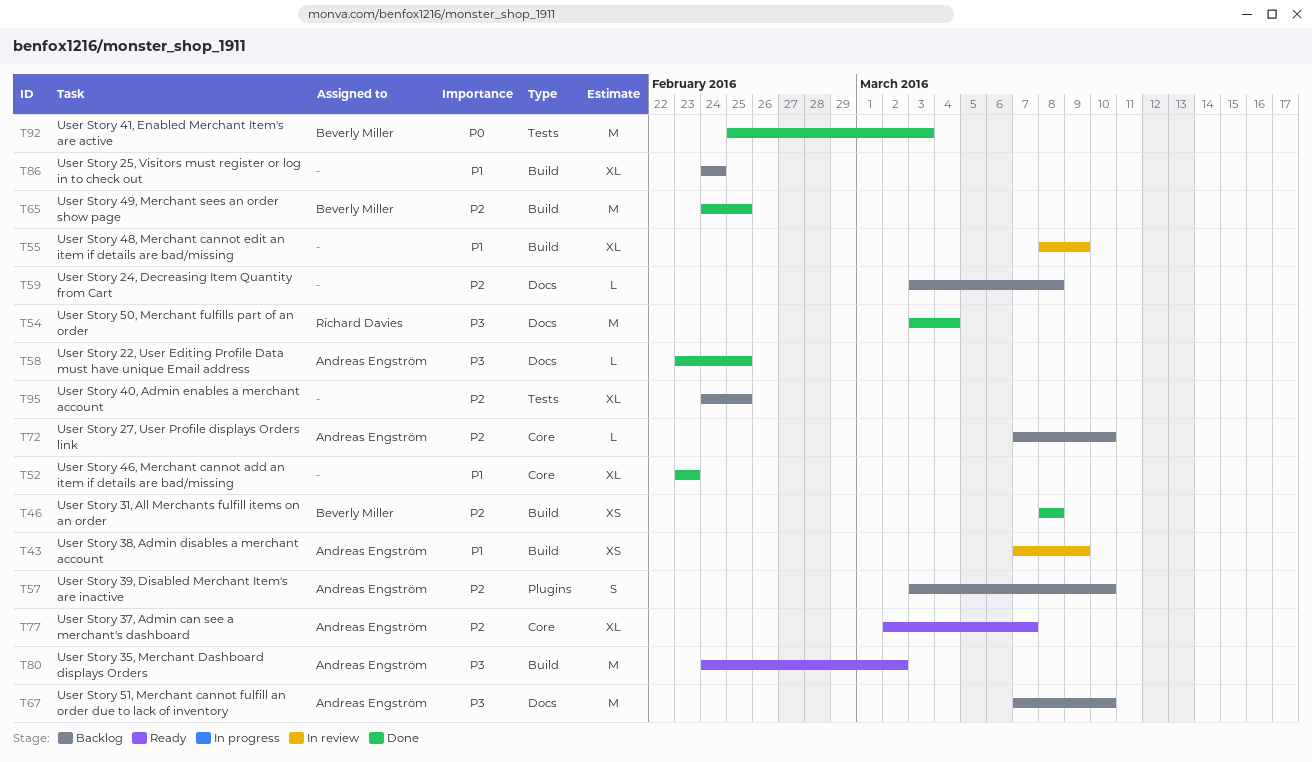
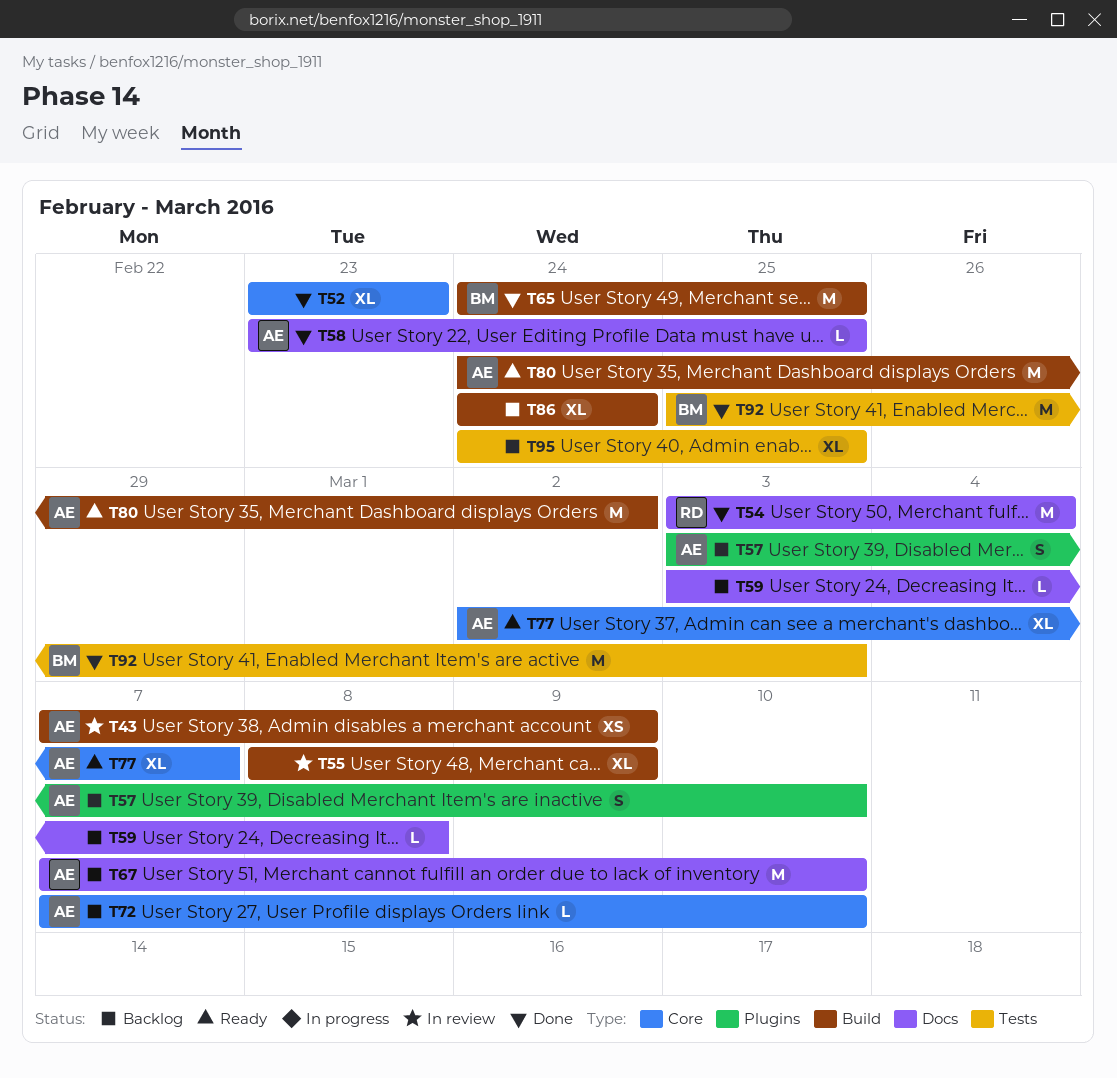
T46: present -> none

